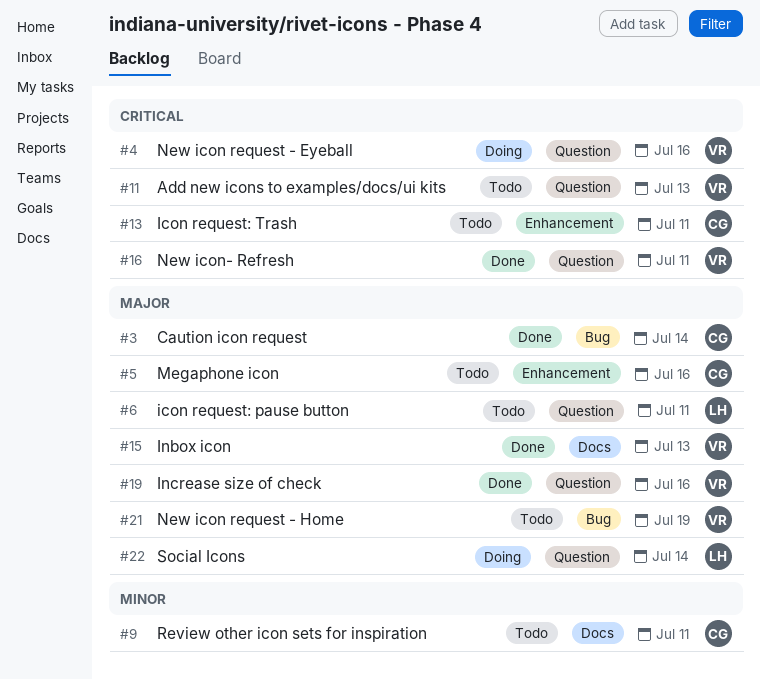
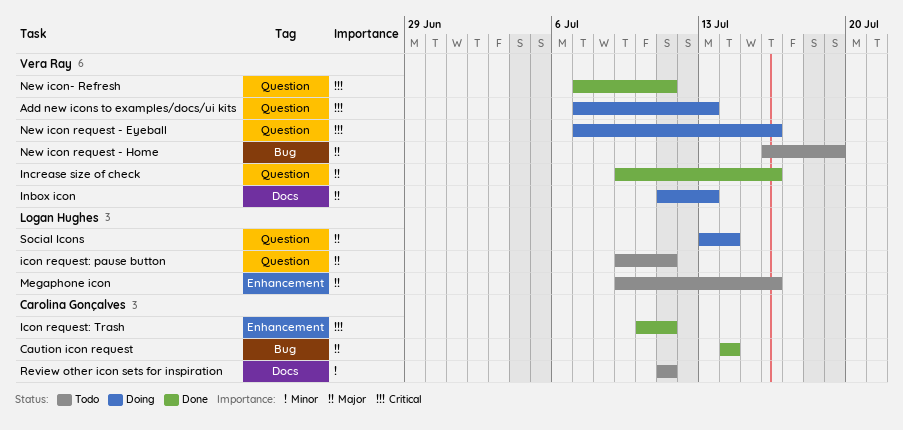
Add new icons to examples/docs/ui kits, status: Todo -> Doing
Icon request: Trash, status: Todo -> Done
Inbox icon, status: Done -> Doing
Megaphone icon, owner: Carolina Gonçalves -> Logan Hughes

